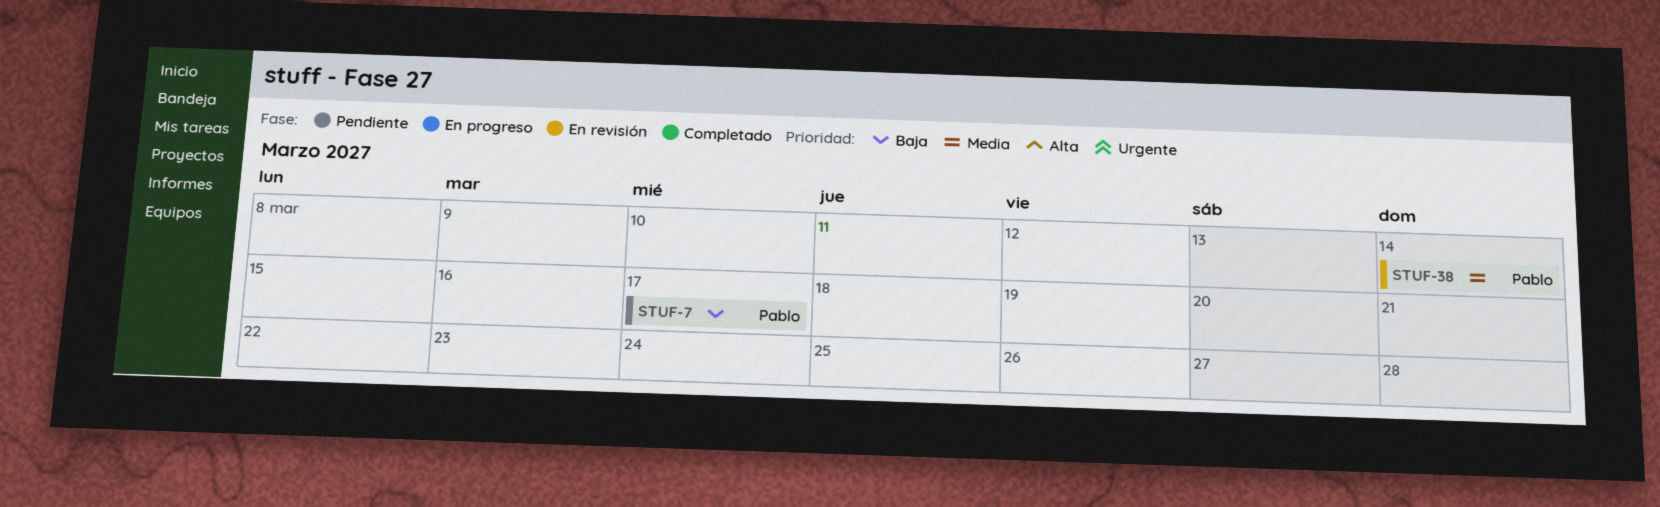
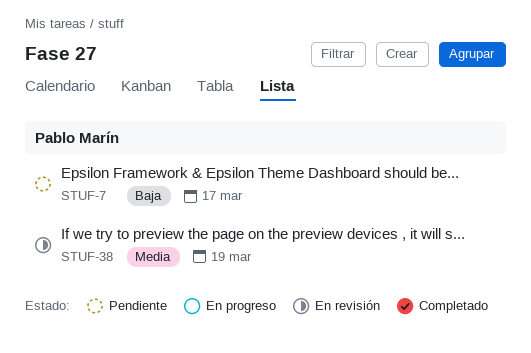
STUF-38, due: Mar 14 -> Mar 19

